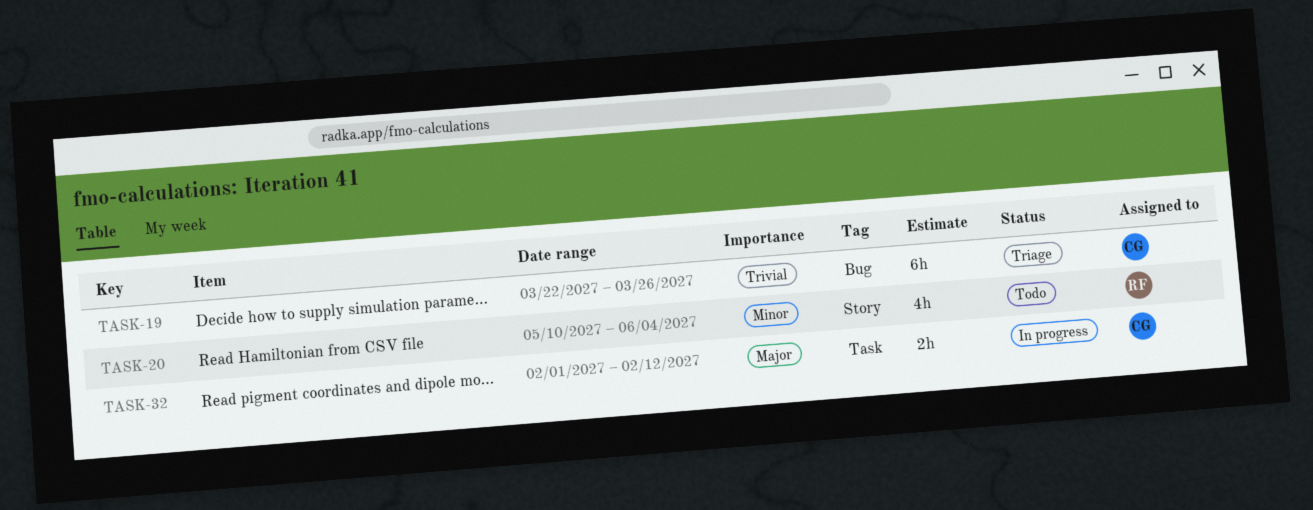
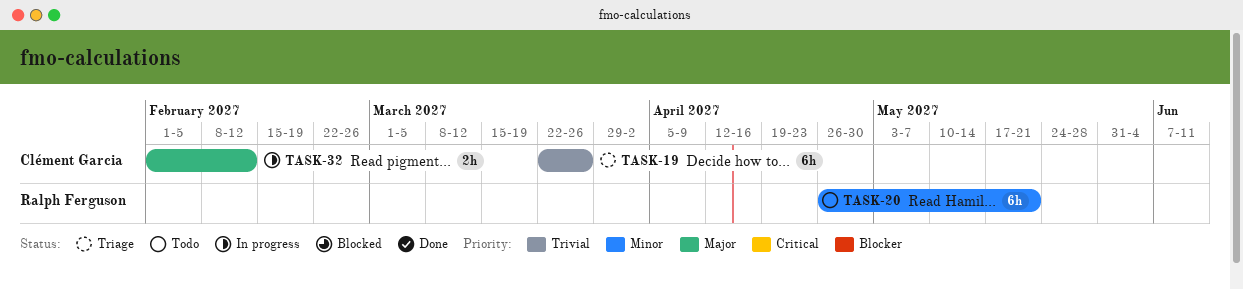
TASK-20, estimate: 4h -> 6h
TASK-20, start: May 10 -> Apr 26
TASK-20, due: Jun 4 -> May 21

